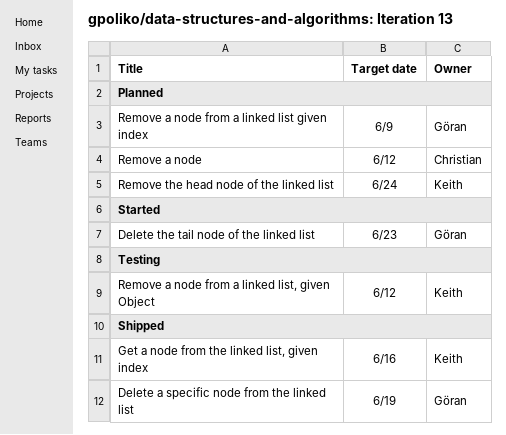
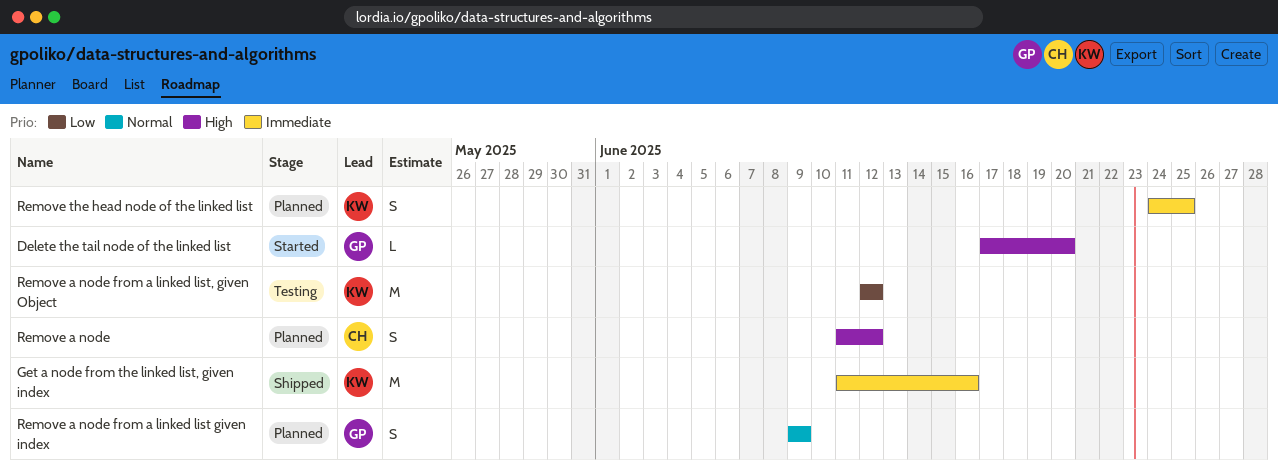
Delete a specific node from the linked list: present -> none
Delete the tail node of the linked list, due: Jun 23 -> Jun 20
Remove the head node of the linked list, due: Jun 24 -> Jun 25

